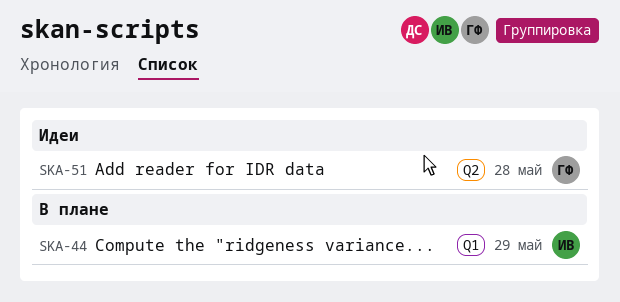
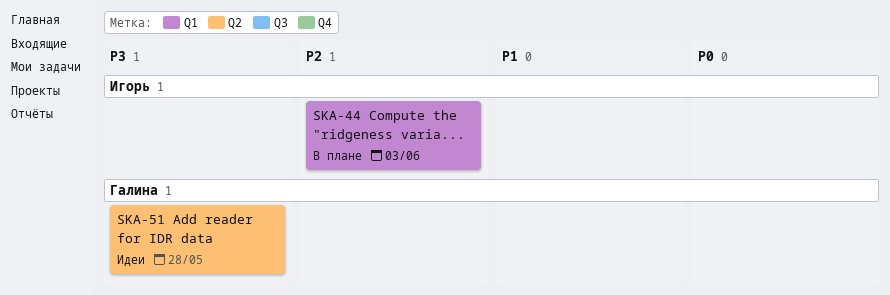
SKA-44, due: May 29 -> Jun 3

